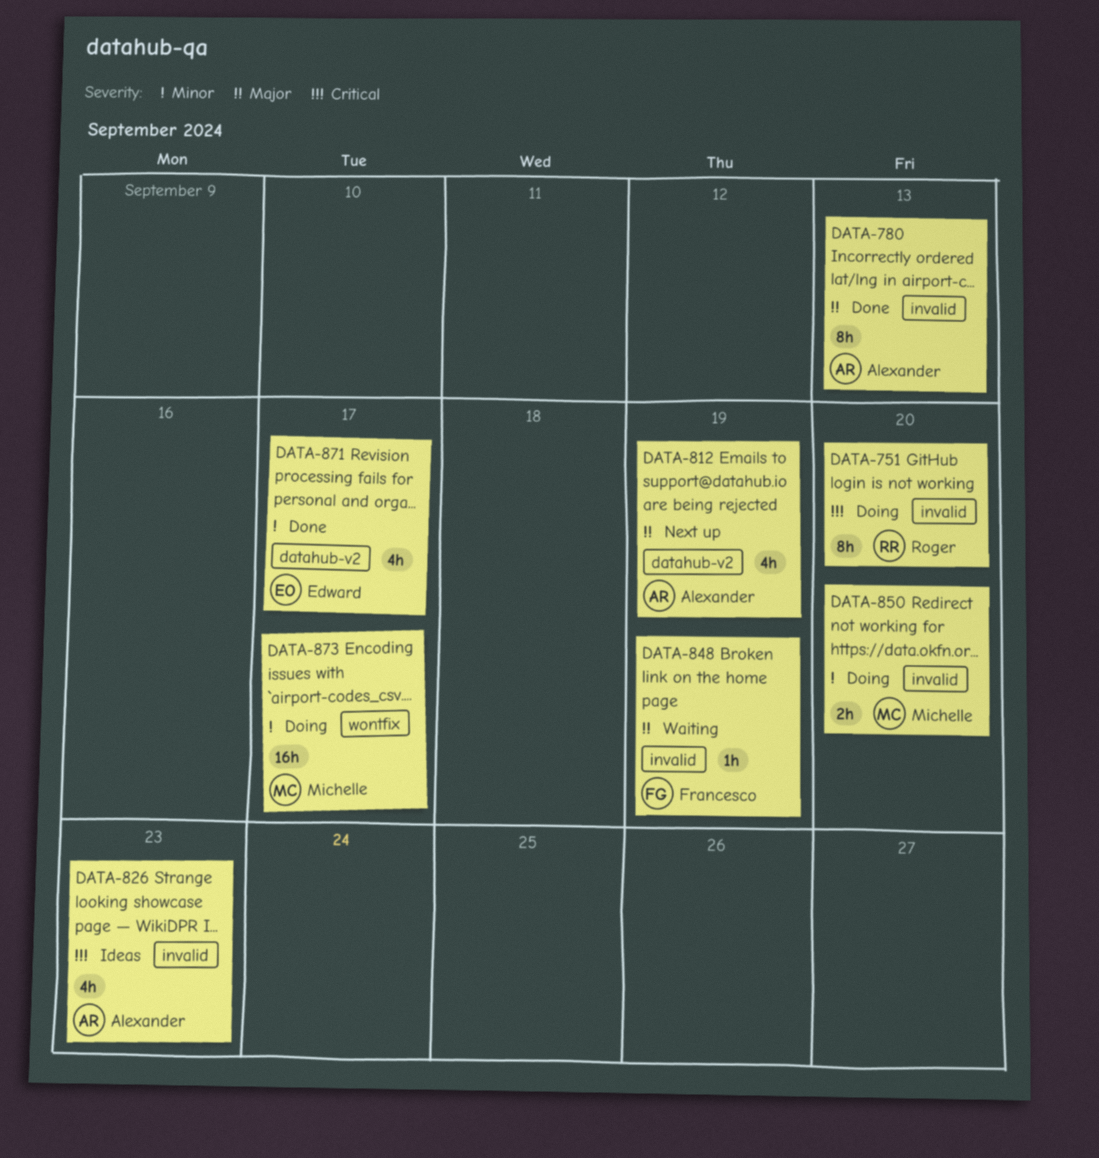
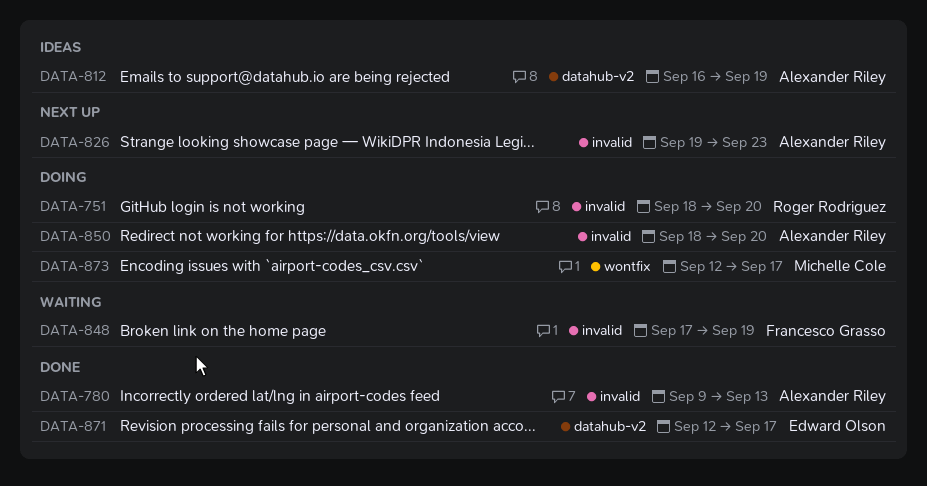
DATA-812, status: Next up -> Ideas
DATA-826, status: Ideas -> Next up
DATA-850, owner: Michelle Cole -> Alexander Riley

